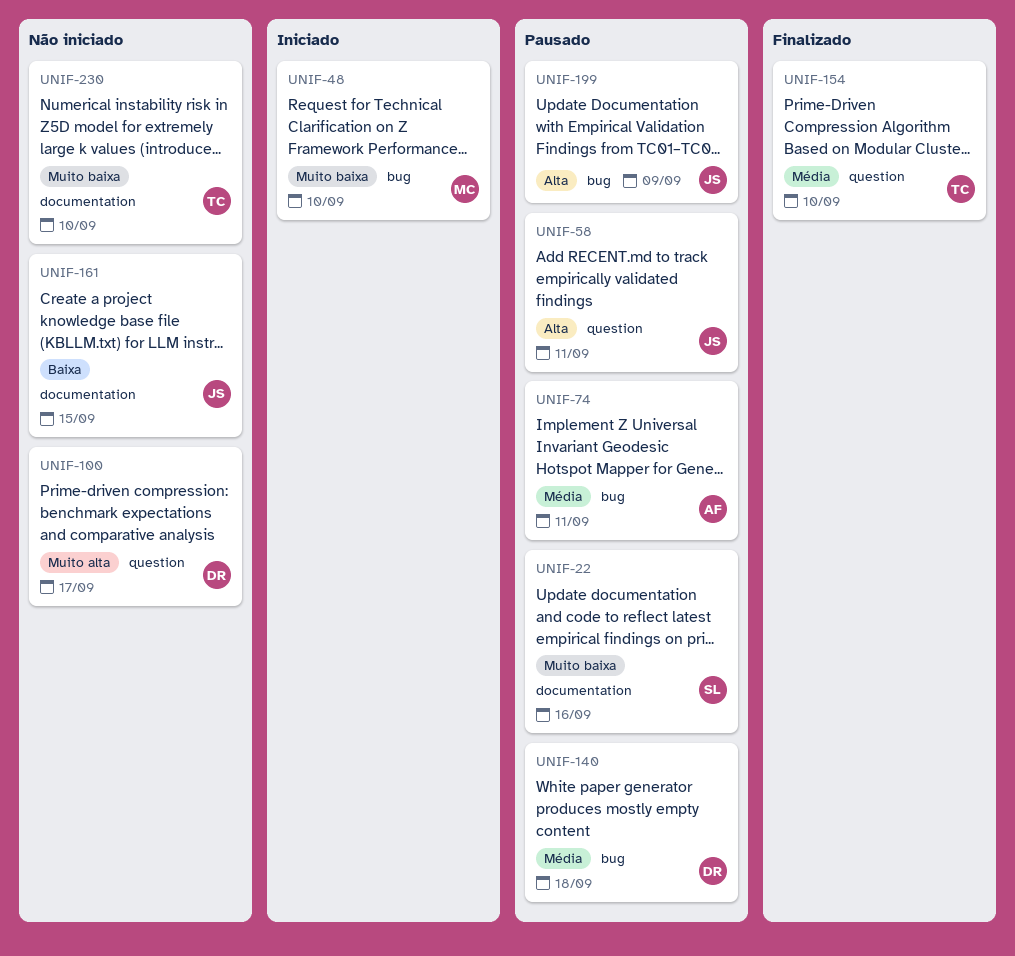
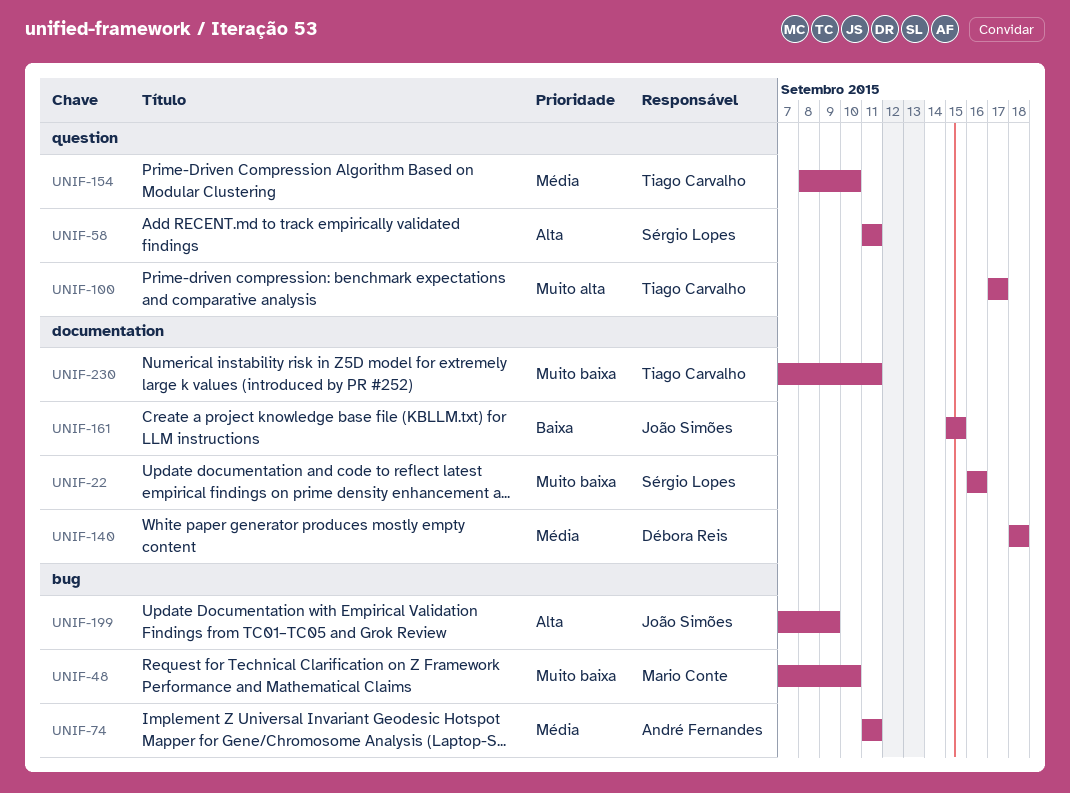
UNIF-58, owner: João Simões -> Sérgio Lopes
UNIF-100, owner: Débora Reis -> Tiago Carvalho
UNIF-140, label: bug -> documentation
UNIF-230, due: Sep 10 -> Sep 11

